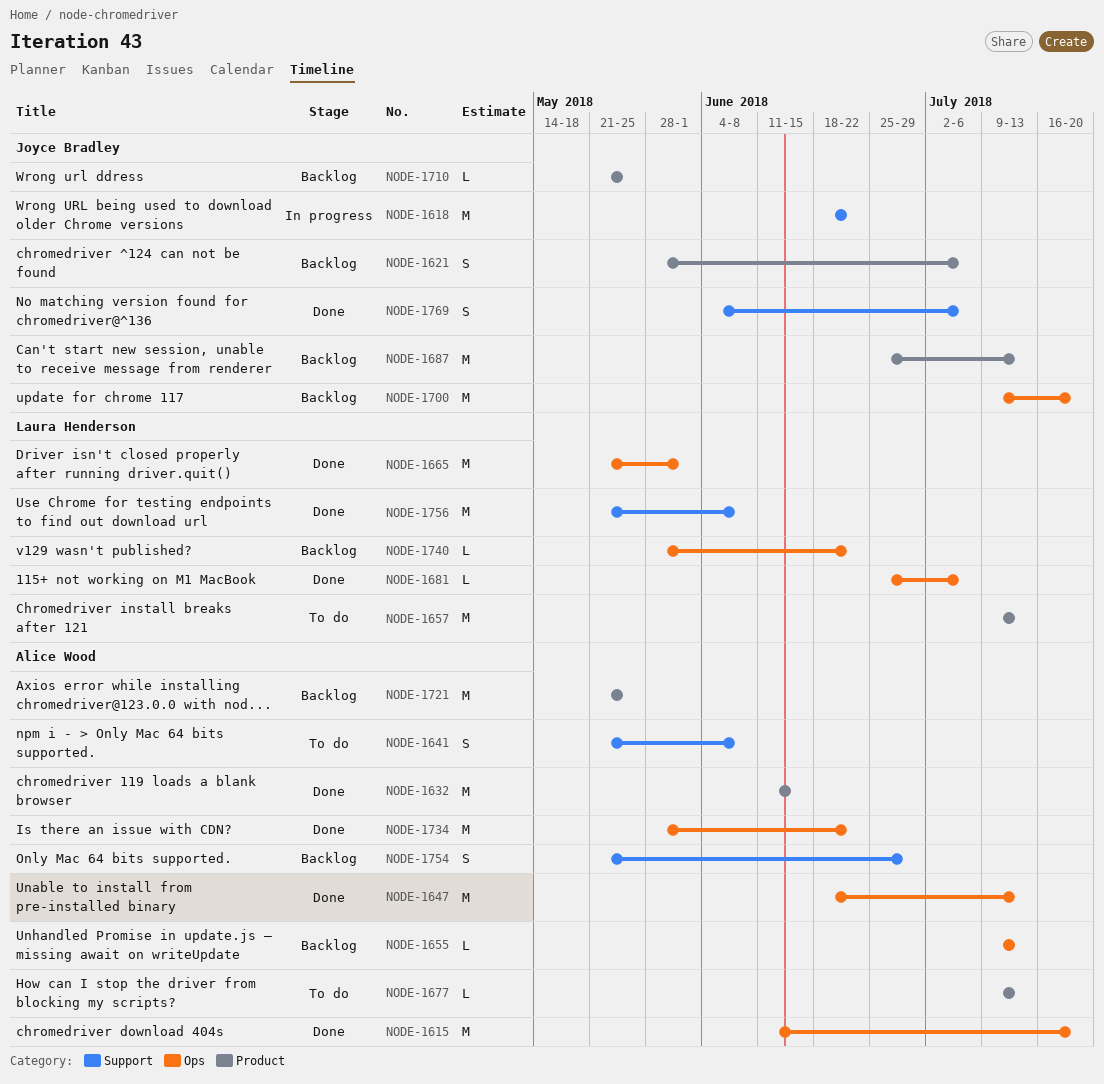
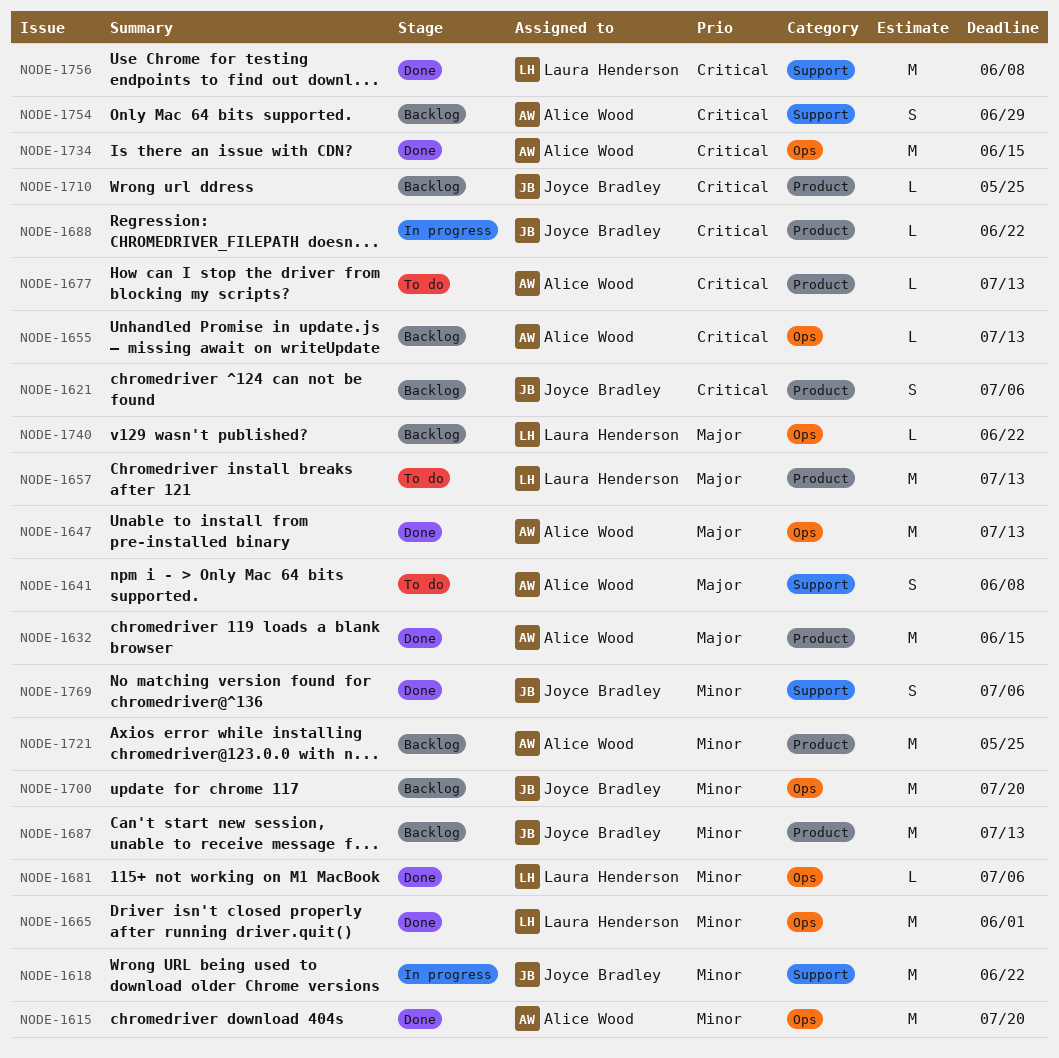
NODE-1688: none -> present
NODE-1734, due: Jun 22 -> Jun 15

